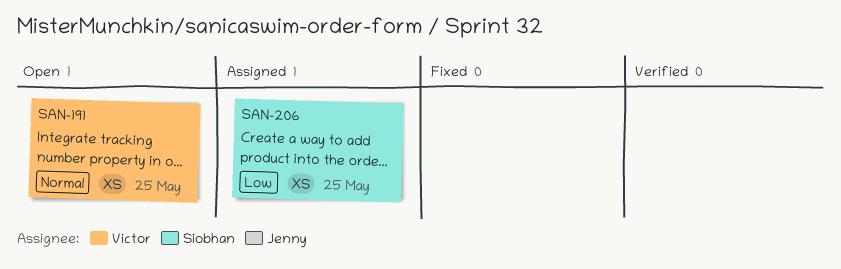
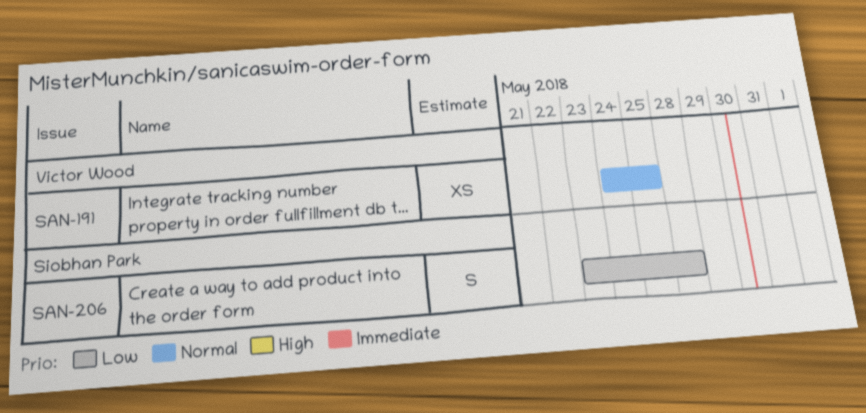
SAN-206, estimate: XS -> S
SAN-206, due: May 25 -> May 28

